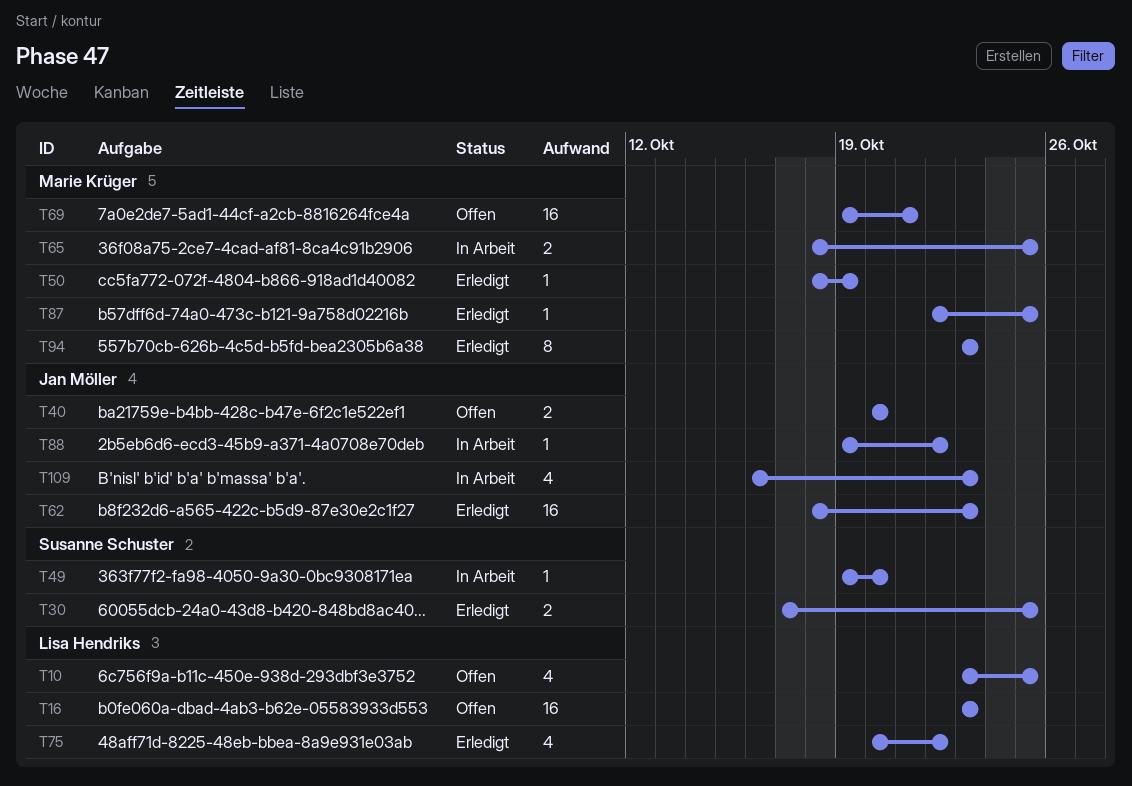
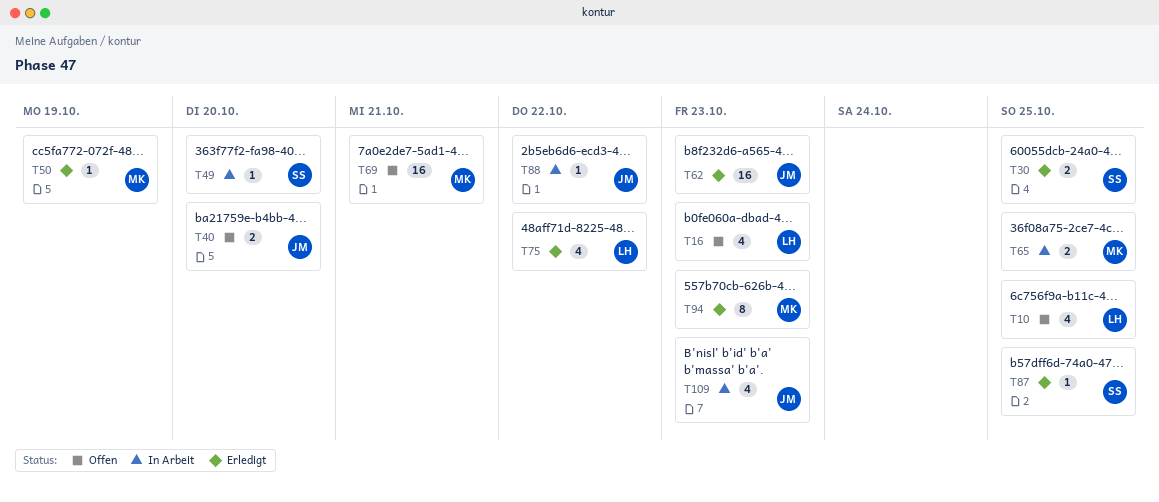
T16, estimate: 16 -> 4
T87, owner: Marie Krüger -> Susanne Schuster

